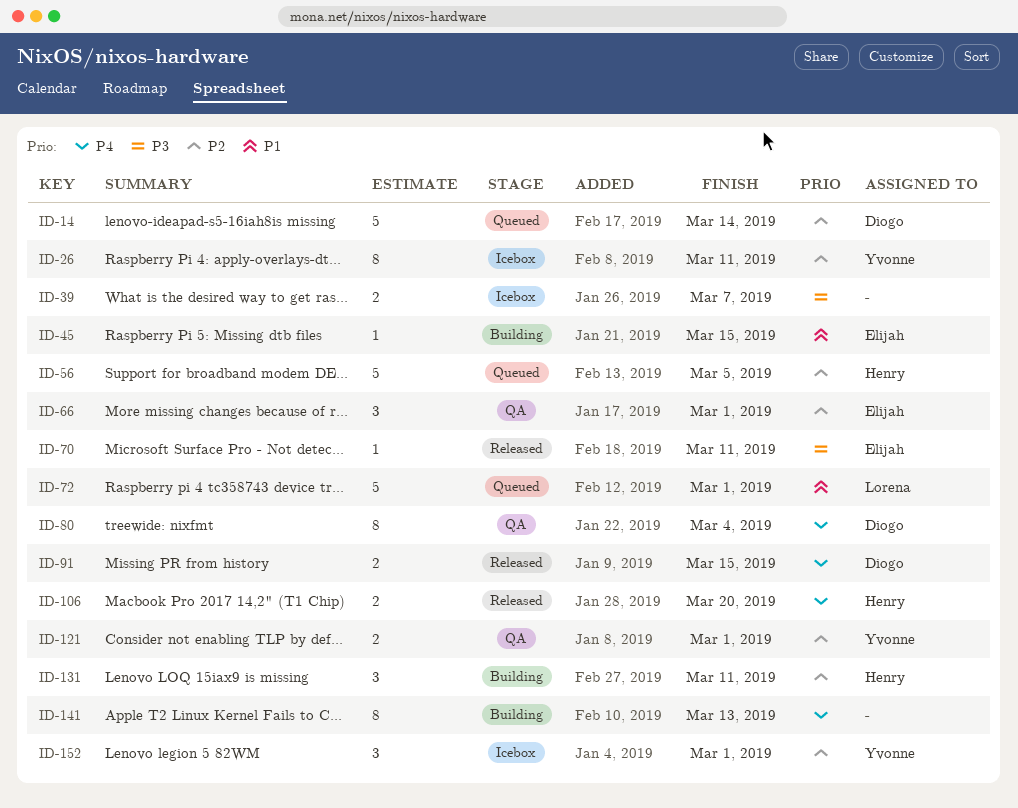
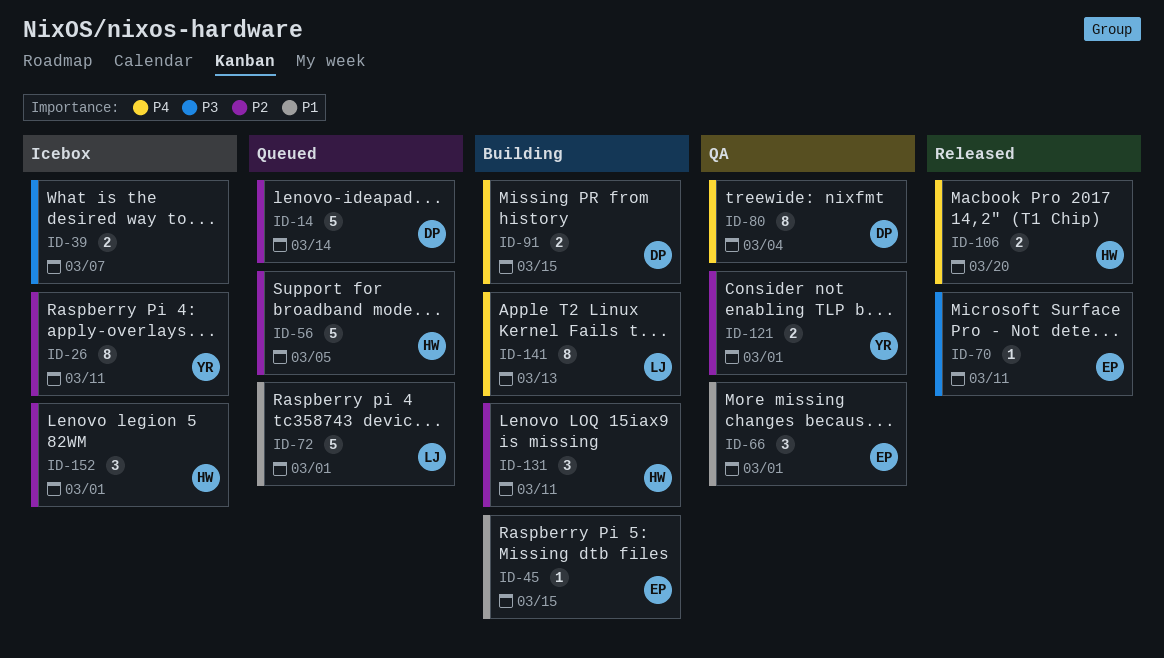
ID-66, priority: P2 -> P1
ID-91, status: Released -> Building
ID-141, owner: none -> Lorena
ID-152, owner: Yvonne -> Henry

